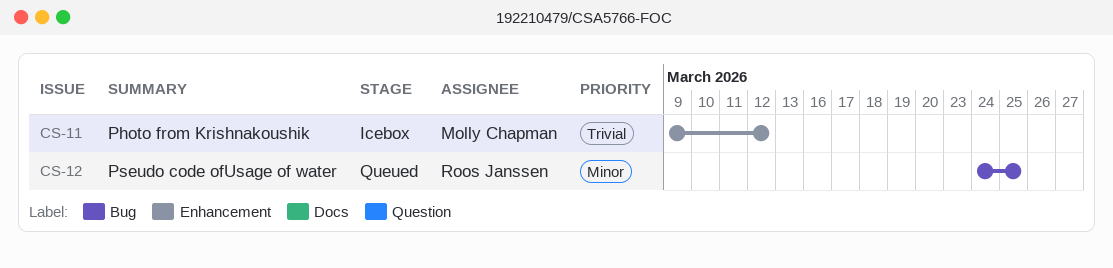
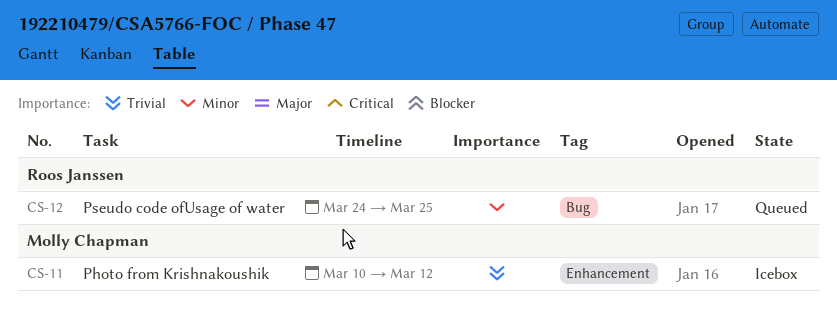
CS-11, start: Mar 9 -> Mar 10

